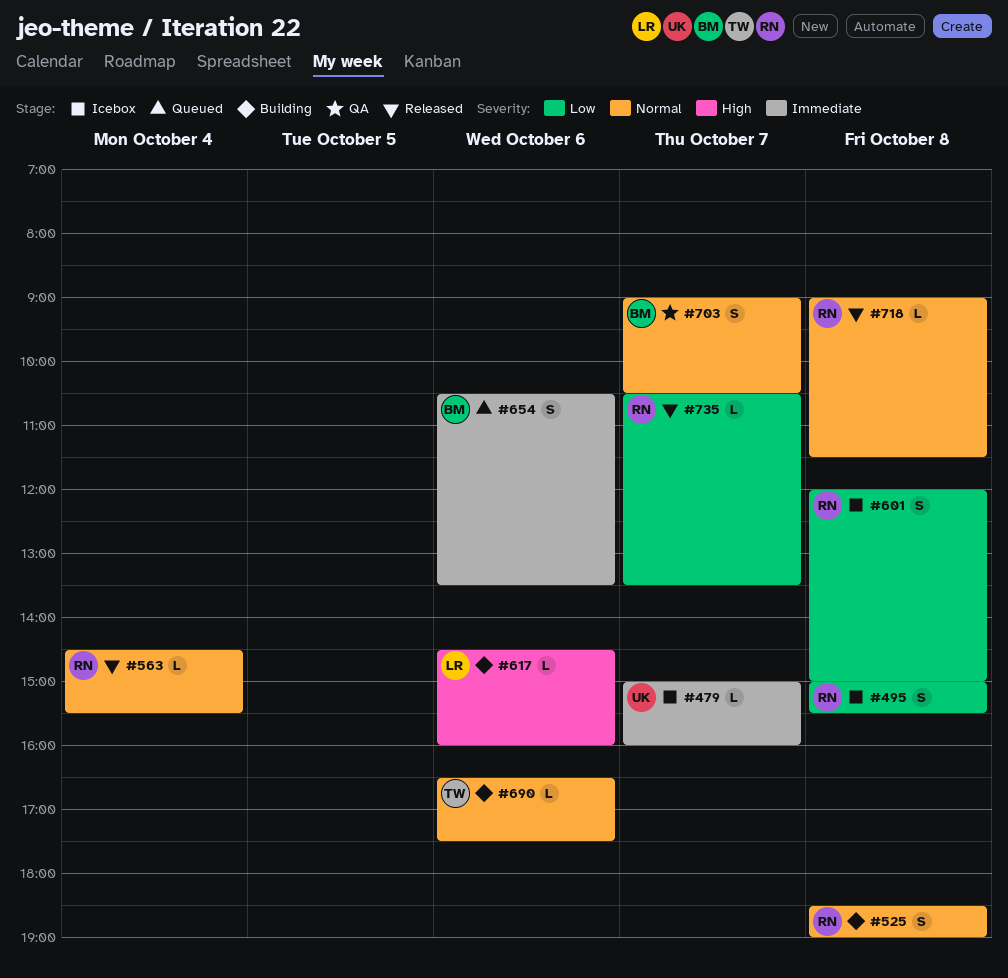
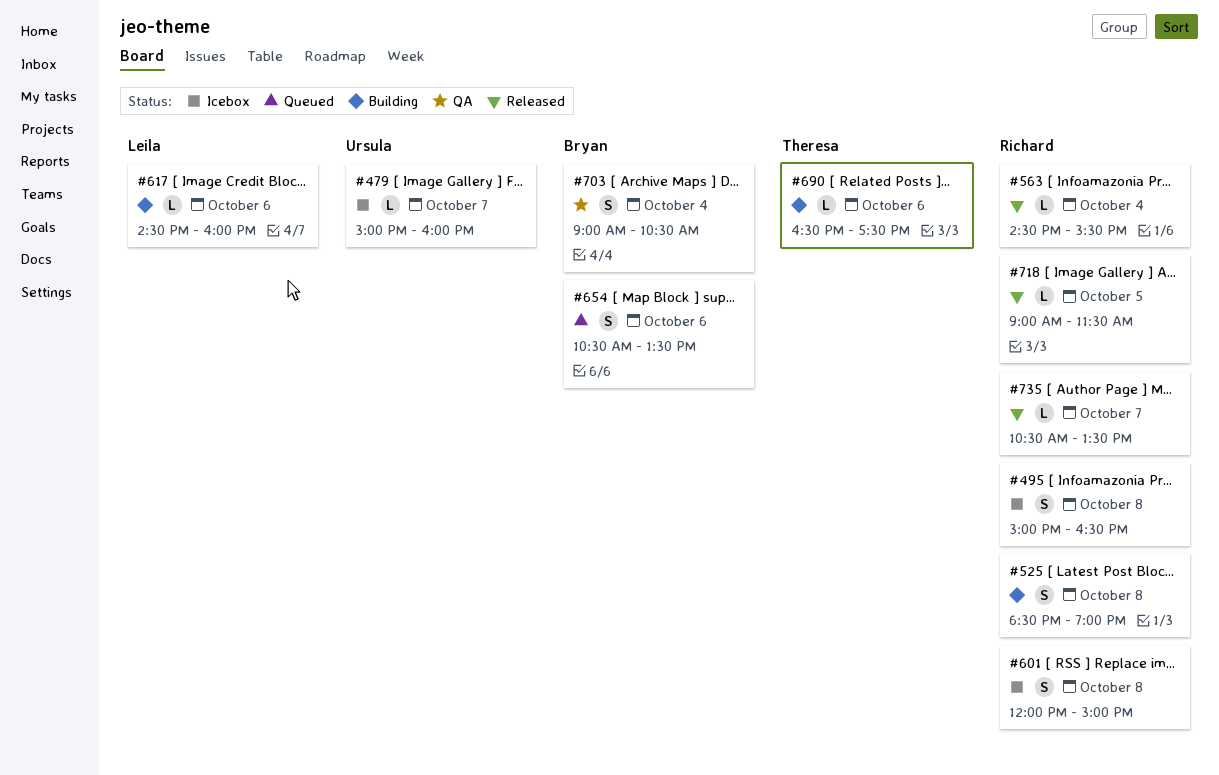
#495, ends: 15:30 -> 16:30
#703, day: Oct 7 -> Oct 4
#718, day: Oct 8 -> Oct 5

